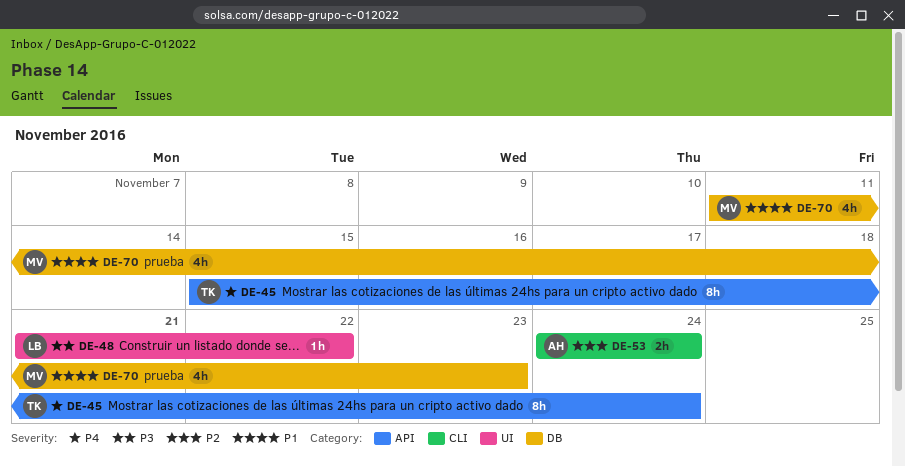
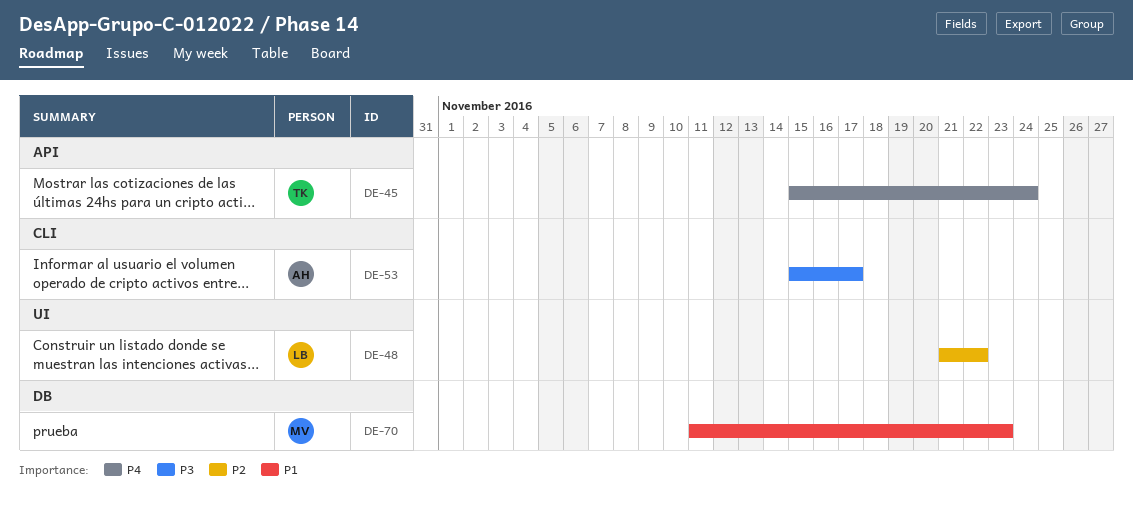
DE-48, priority: P3 -> P2
DE-53, priority: P2 -> P3
DE-53, start: Nov 24 -> Nov 15
DE-53, due: Nov 24 -> Nov 17

